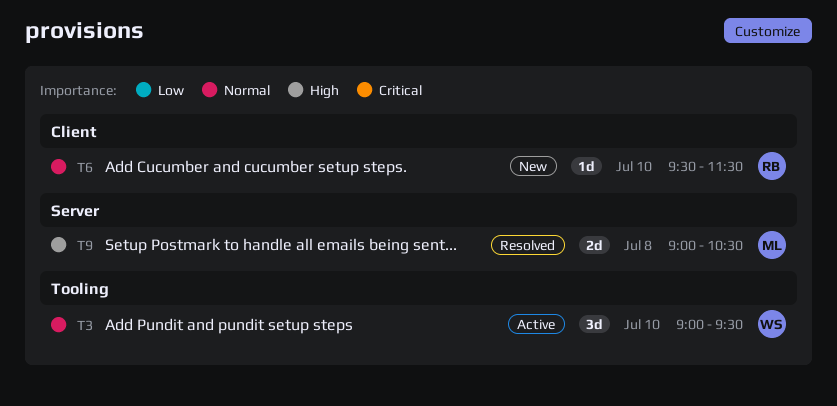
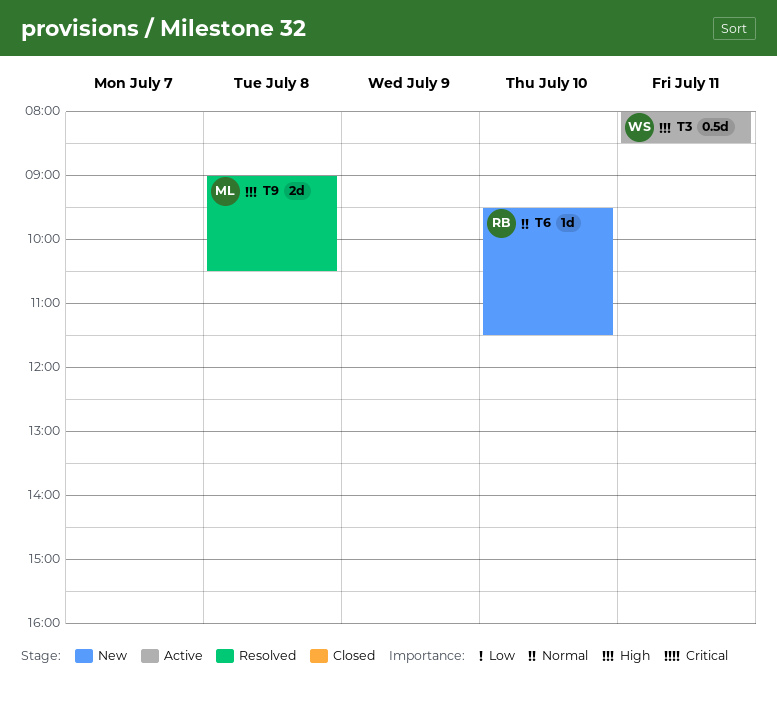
T3, priority: Normal -> High
T3, estimate: 3d -> 0.5d
T3, day: Jul 10 -> Jul 11
T3, begins: 09:00 -> 08:00
T3, ends: 09:30 -> 08:30

